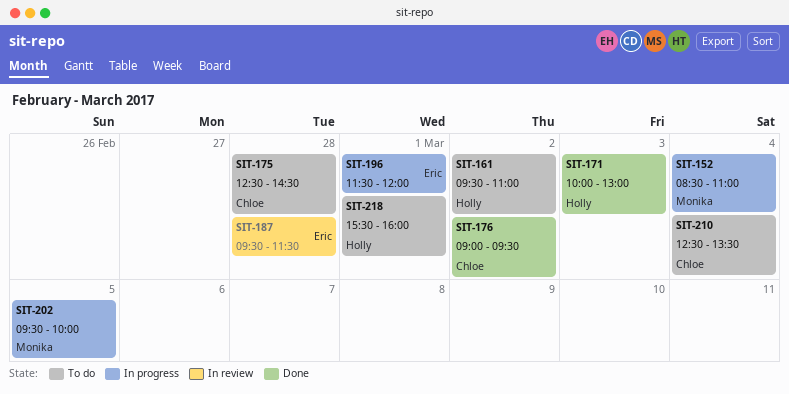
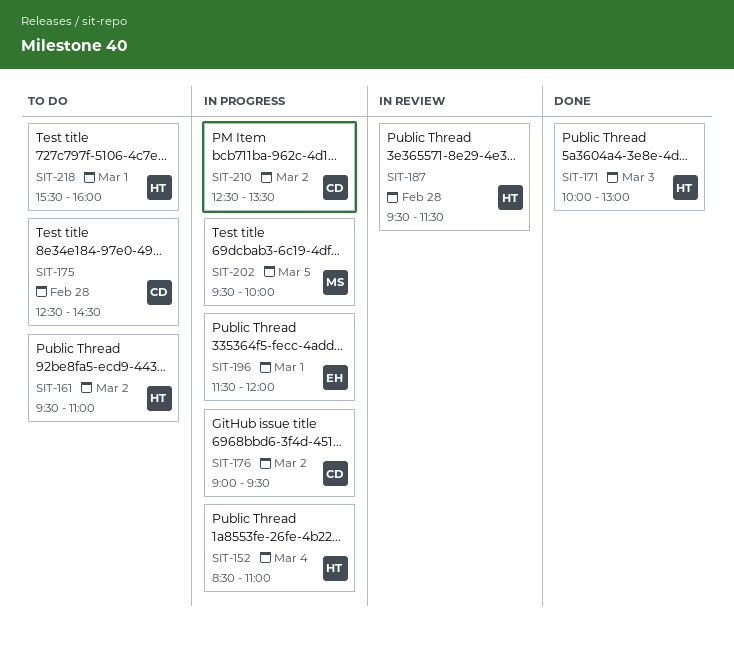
SIT-152, owner: Monika -> Holly
SIT-176, status: Done -> In progress
SIT-187, owner: Eric -> Holly
SIT-210, status: To do -> In progress
SIT-210, day: Mar 4 -> Mar 2

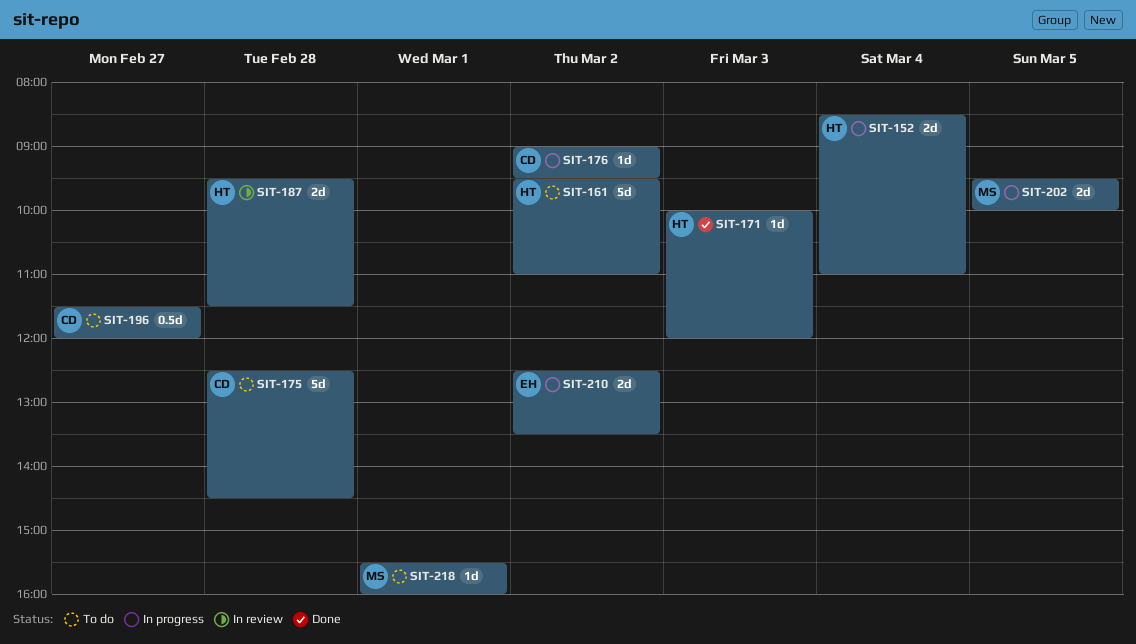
SIT-171, ends: 13:00 -> 12:00
SIT-196, status: In progress -> To do
SIT-196, owner: EH -> CD
SIT-196, day: Mar 1 -> Feb 27
SIT-210, owner: CD -> EH
SIT-218, owner: HT -> MS

